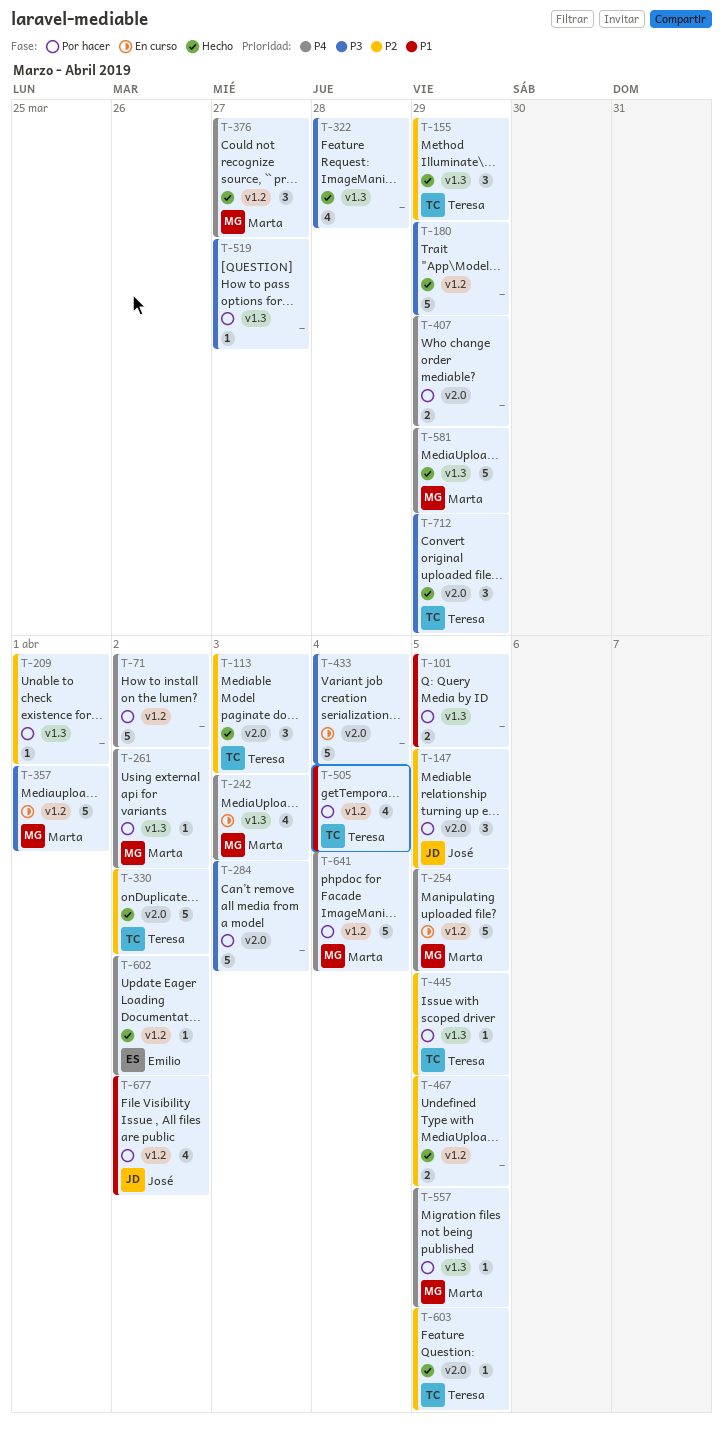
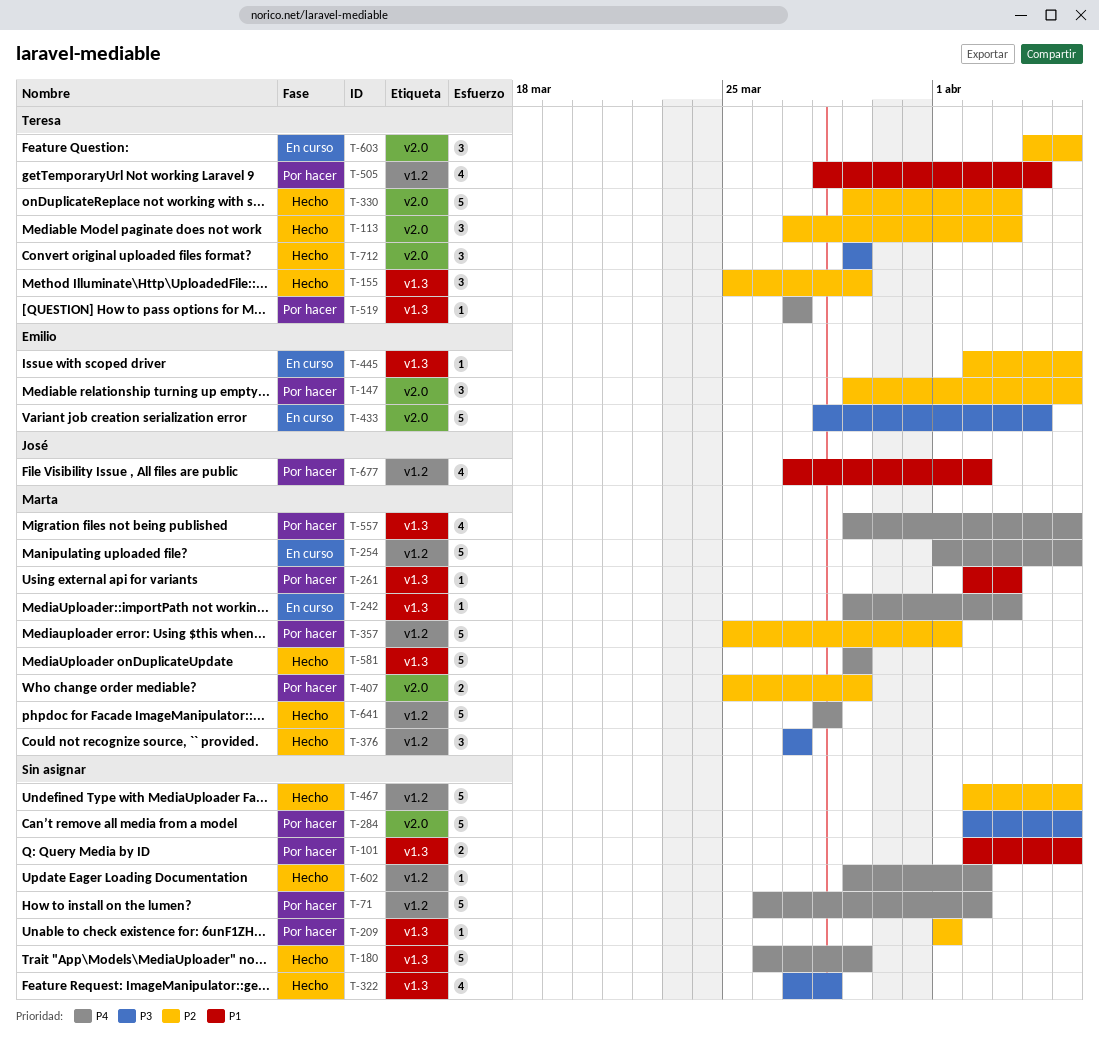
T-147, owner: José -> Emilio
T-180, priority: P3 -> P4
T-180, label: v1.2 -> v1.3
T-242, estimate: 4 -> 1
T-261, priority: P4 -> P1
T-261, due: Apr 2 -> Apr 3
T-284, due: Apr 3 -> Apr 5
T-330, due: Apr 2 -> Apr 3
T-357, status: En curso -> Por hacer
T-357, priority: P3 -> P2
T-376, priority: P4 -> P3
T-407, owner: none -> Marta
T-407, priority: P4 -> P2
T-433, owner: none -> Emilio
T-445, status: Por hacer -> En curso
T-445, owner: Teresa -> Emilio
T-467, estimate: 2 -> 5
T-519, owner: none -> Teresa
T-519, priority: P3 -> P4
T-557, estimate: 1 -> 4
T-602, owner: Emilio -> none
T-603, status: Hecho -> En curso
T-603, estimate: 1 -> 3
T-641, status: Por hacer -> Hecho
T-641, due: Apr 4 -> Mar 28

